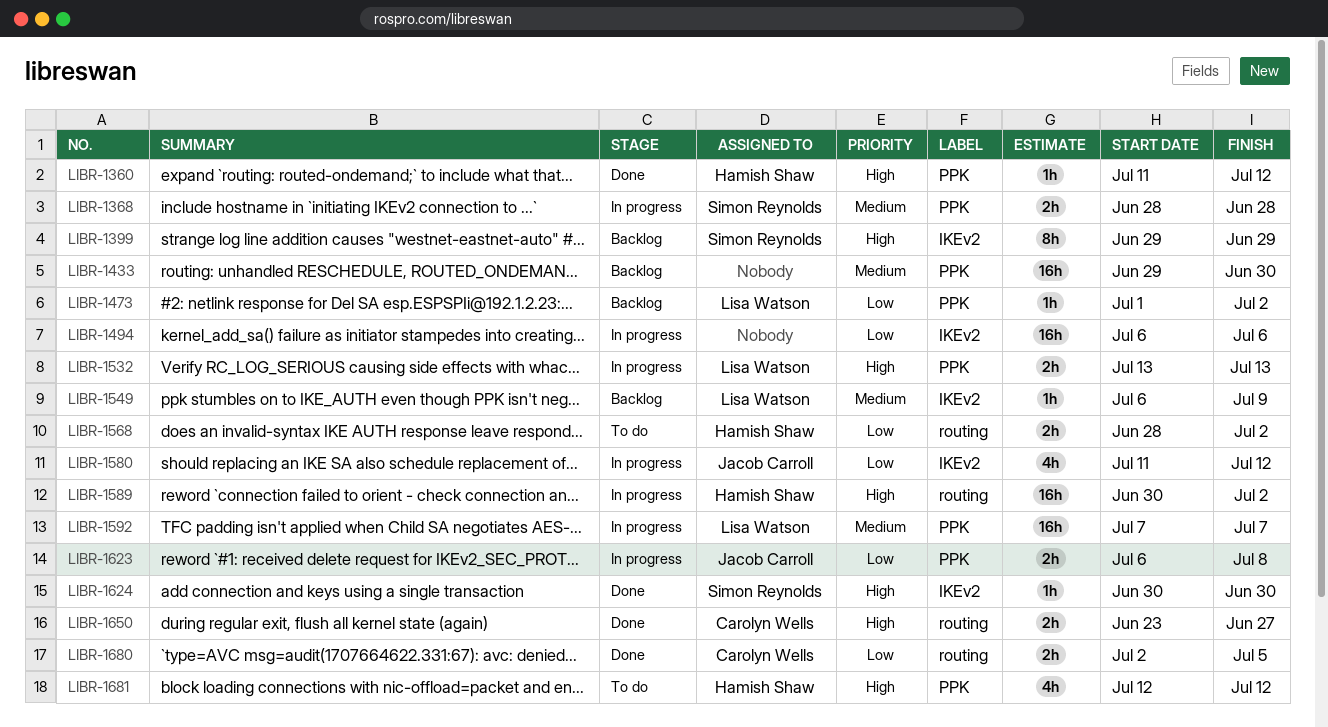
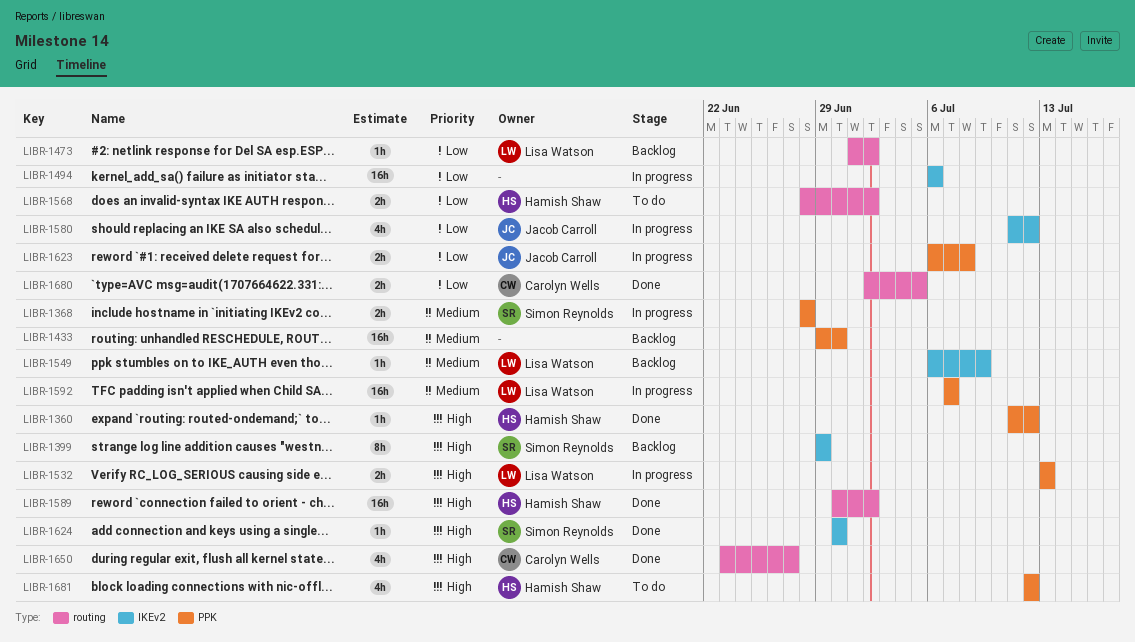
LIBR-1473, label: PPK -> routing
LIBR-1589, status: In progress -> Done
LIBR-1650, estimate: 2h -> 4h

